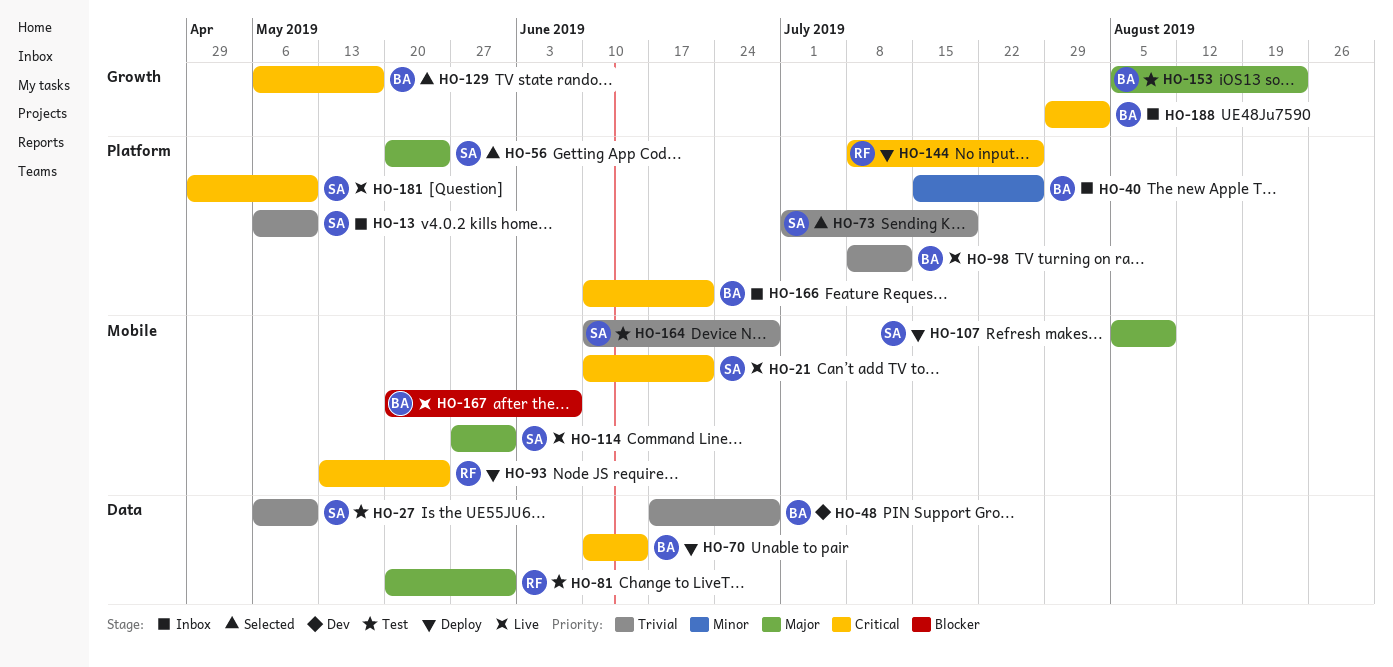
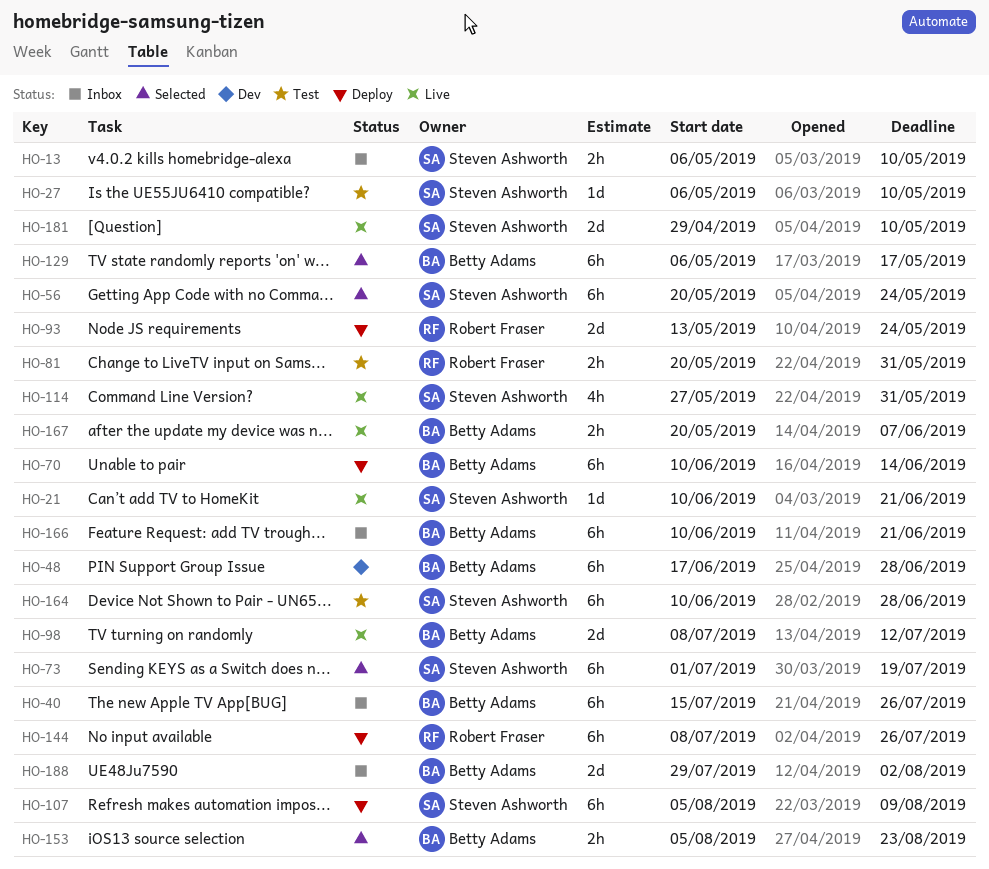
HO-153, status: Test -> Selected

